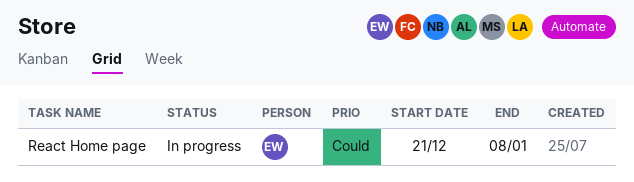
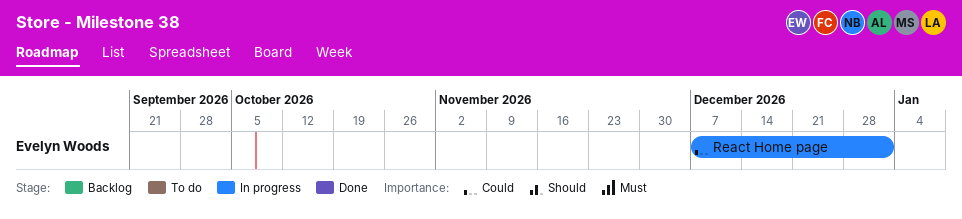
React Home page, start: Dec 21 -> Dec 7
React Home page, due: Jan 8 -> Jan 1

